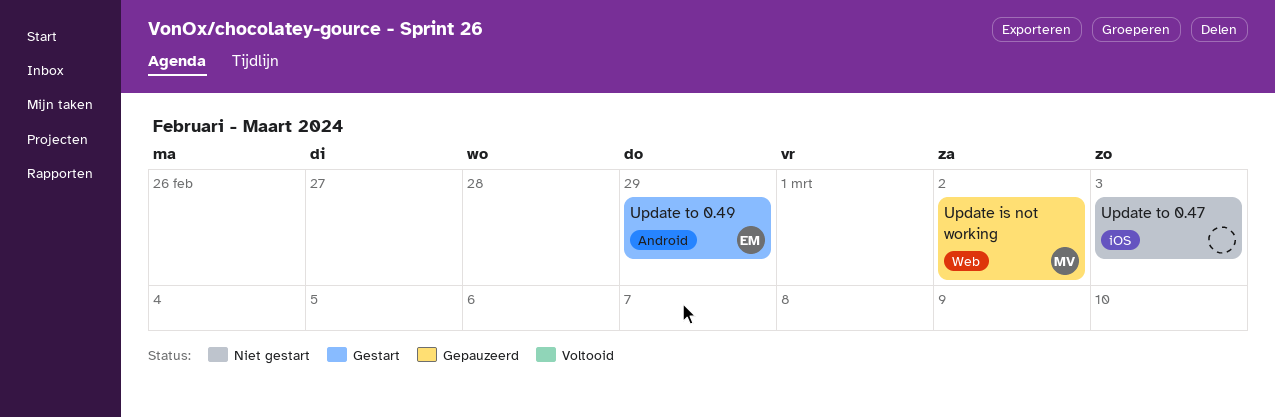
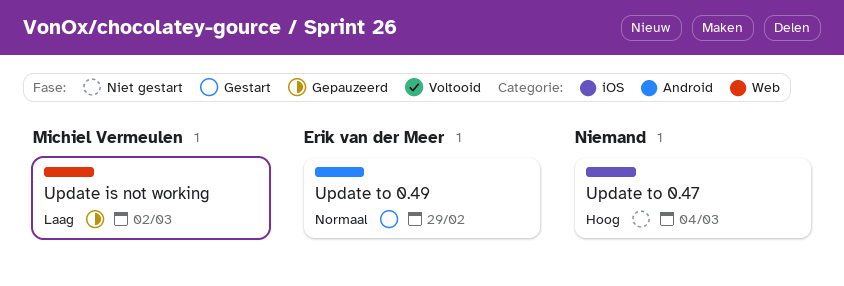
Update to 0.47, due: Mar 3 -> Mar 4

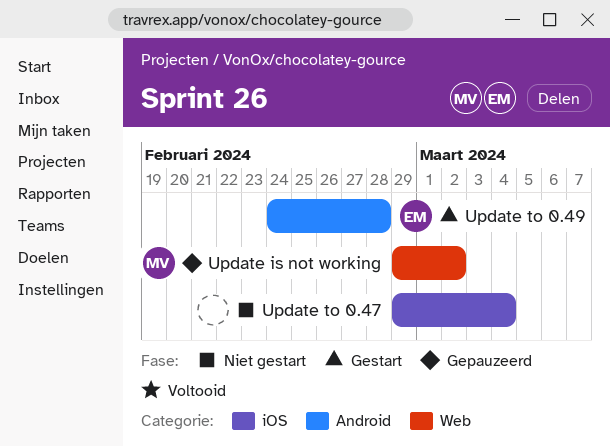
Update to 0.49, due: Feb 29 -> Feb 28

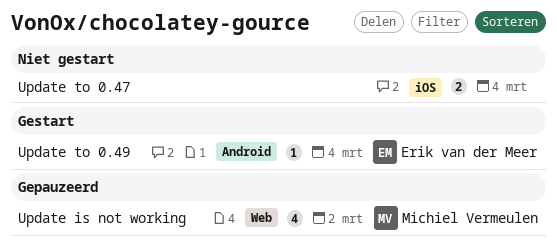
Update to 0.49, due: Feb 28 -> Mar 4

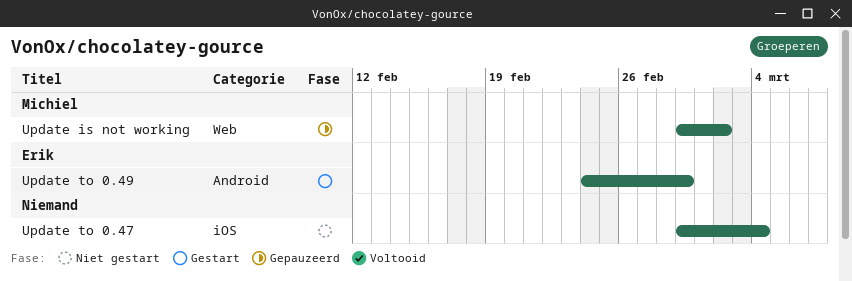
Update to 0.49, due: Mar 4 -> Feb 29

